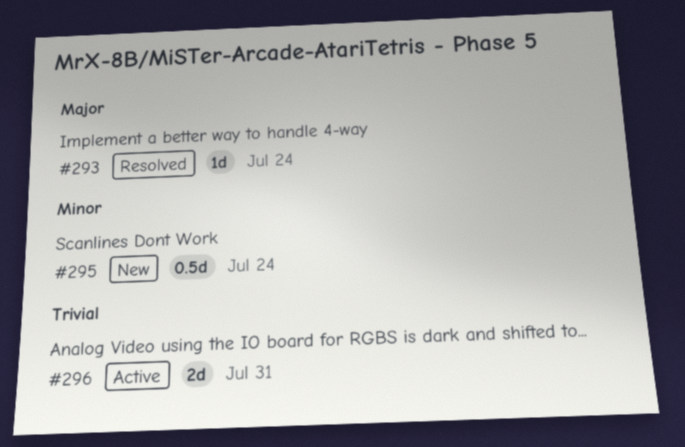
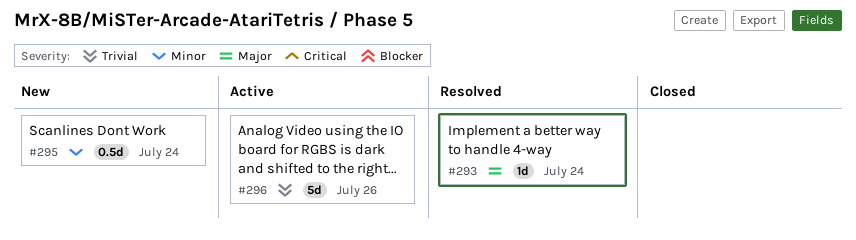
#296, estimate: 2d -> 5d
#296, due: Jul 31 -> Jul 26

